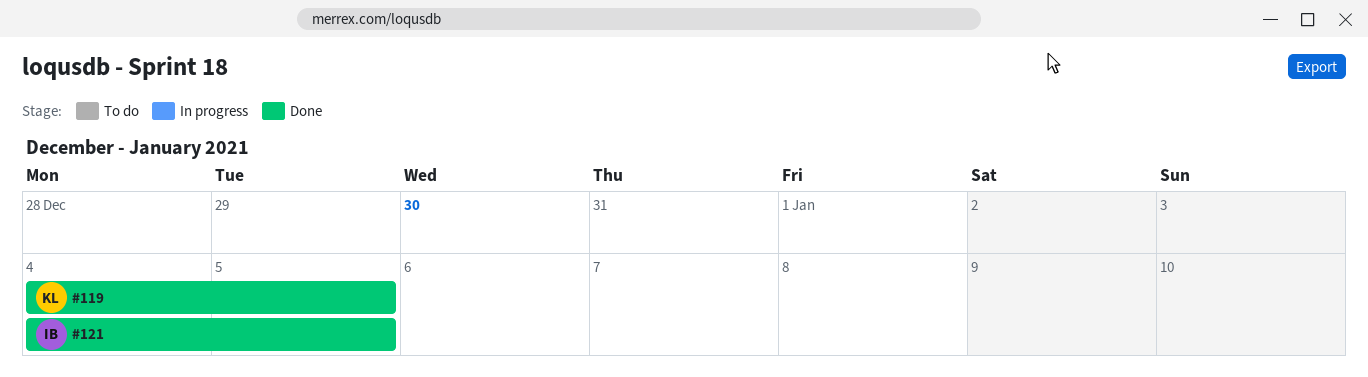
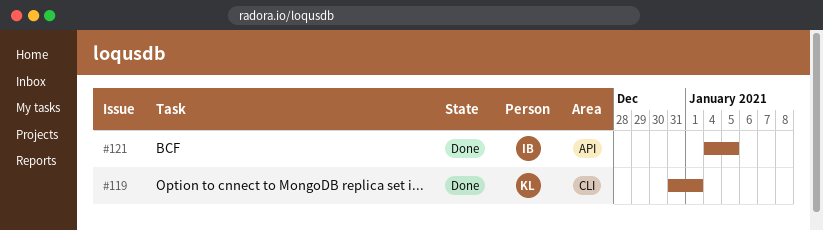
#119, start: Jan 4 -> Dec 31
#119, due: Jan 5 -> Jan 1

